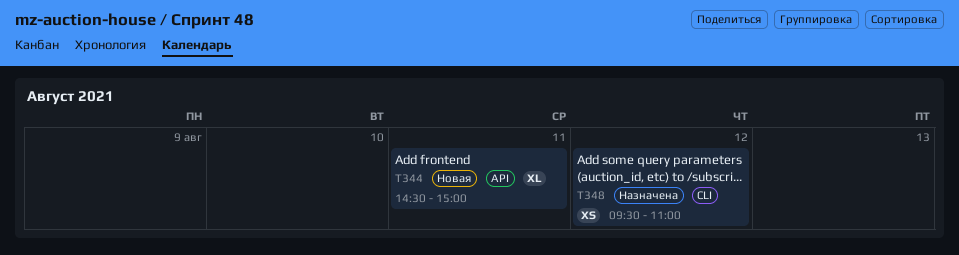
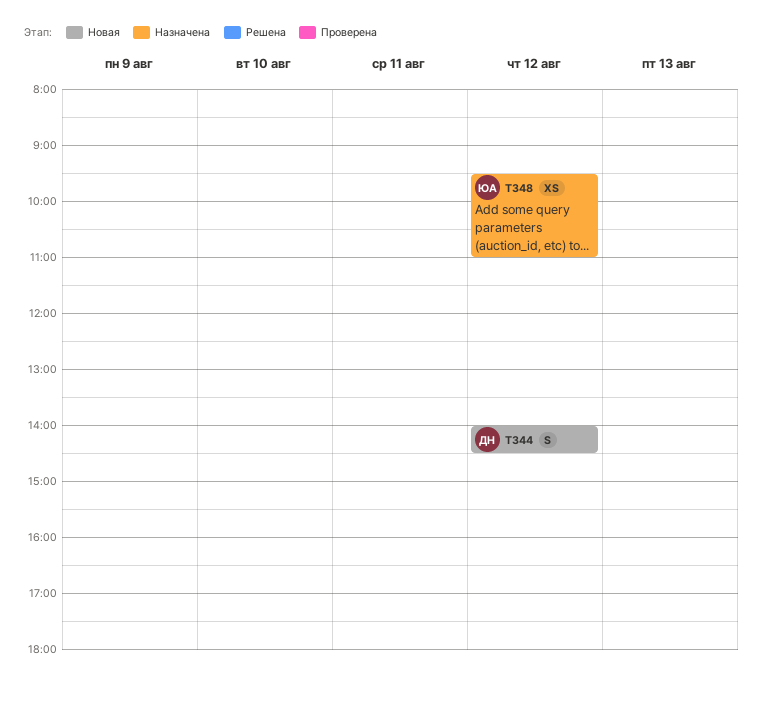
T344, estimate: XL -> S
T344, day: Aug 11 -> Aug 12
T344, begins: 14:30 -> 14:00
T344, ends: 15:00 -> 14:30

